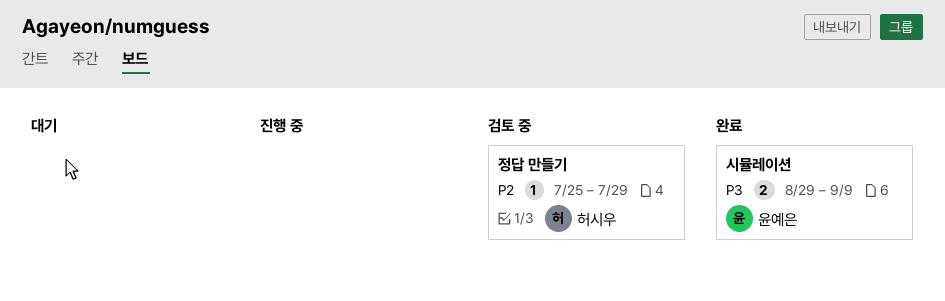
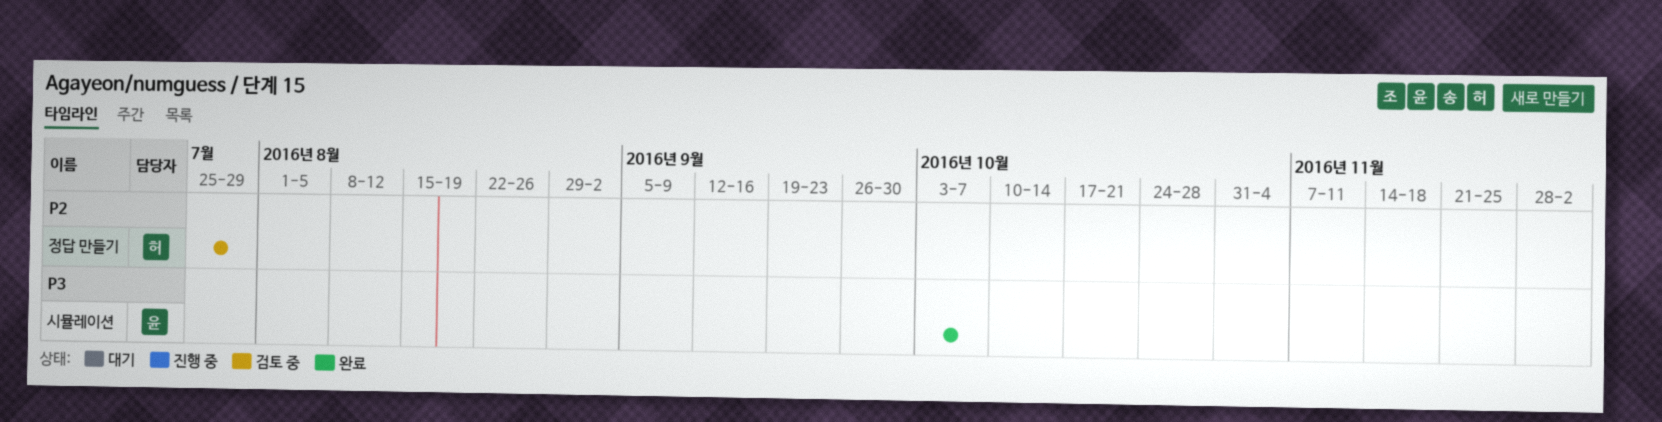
시뮬레이션, start: Aug 29 -> Oct 3
시뮬레이션, due: Sep 9 -> Oct 7

